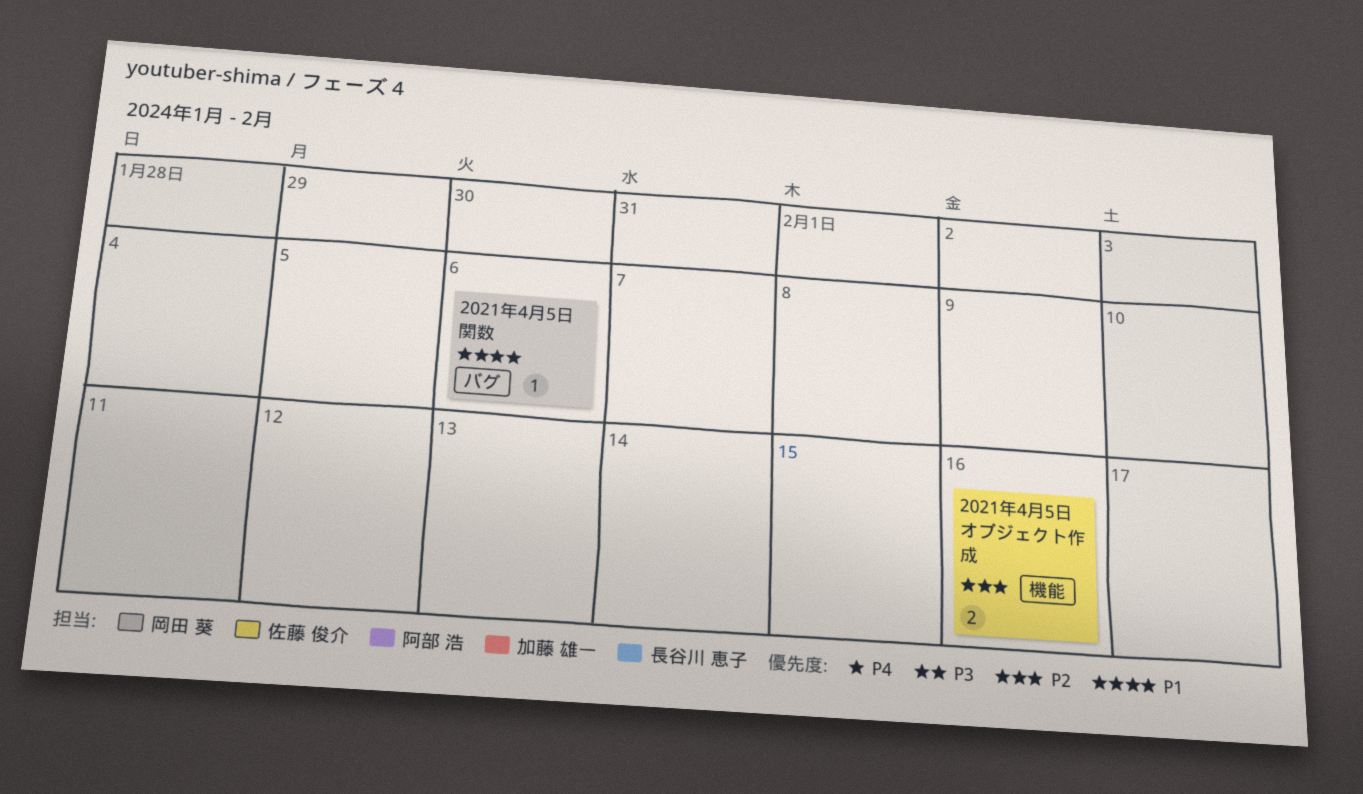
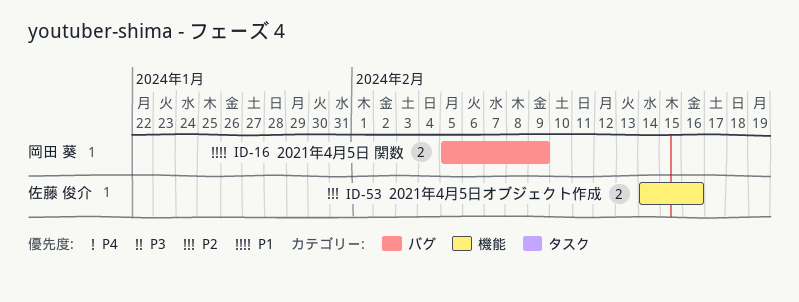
2021年4月5日 関数, estimate: 1 -> 2
2021年4月5日 関数, due: Feb 6 -> Feb 9

